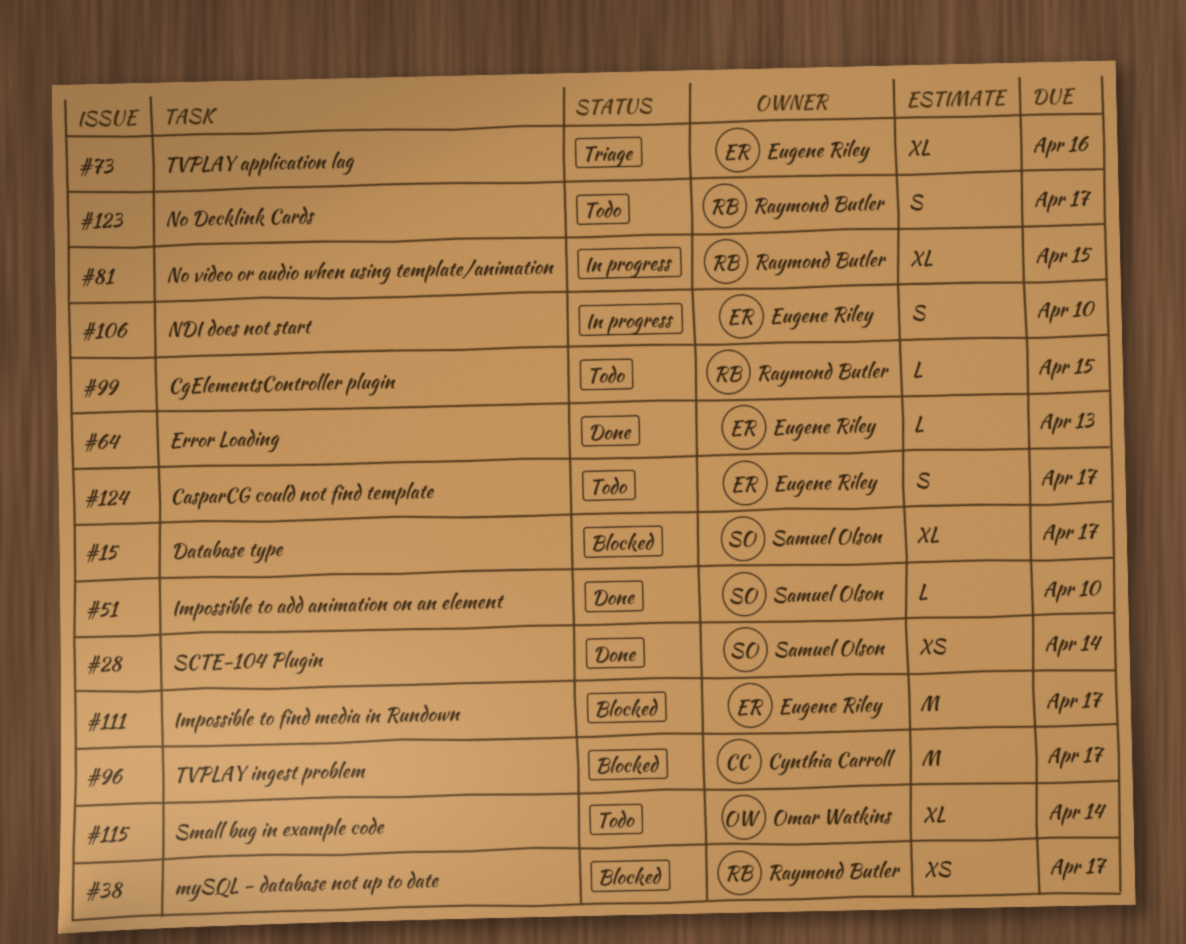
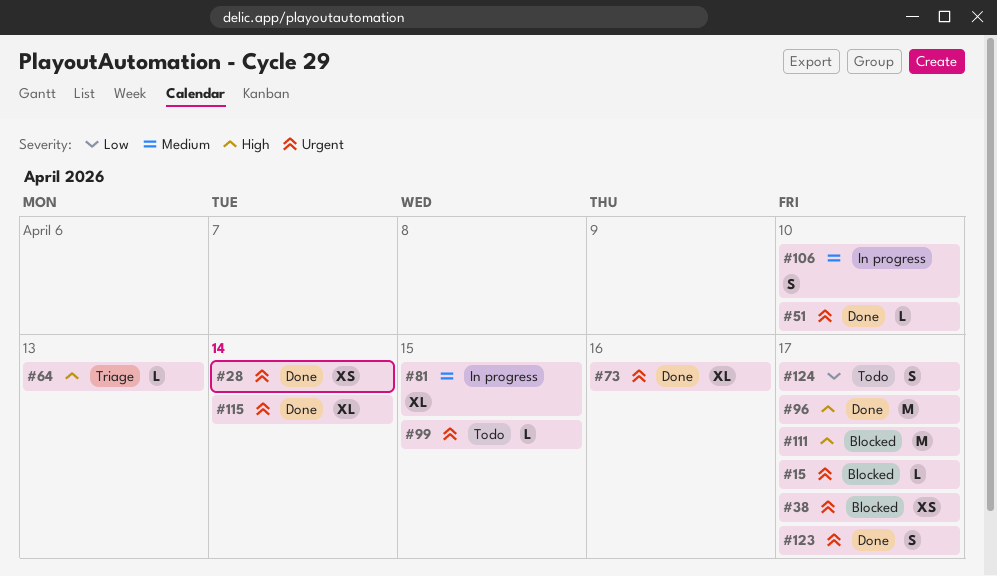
#15, estimate: XL -> L
#64, status: Done -> Triage
#73, status: Triage -> Done
#96, status: Blocked -> Done
#115, status: Todo -> Done
#123, status: Todo -> Done

